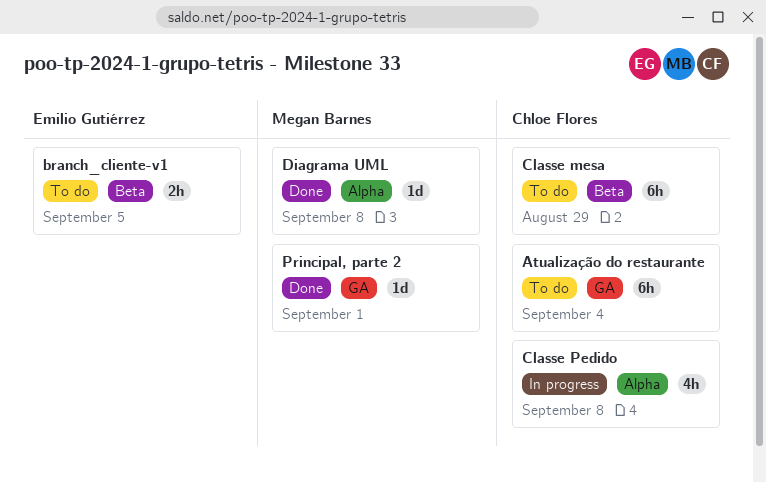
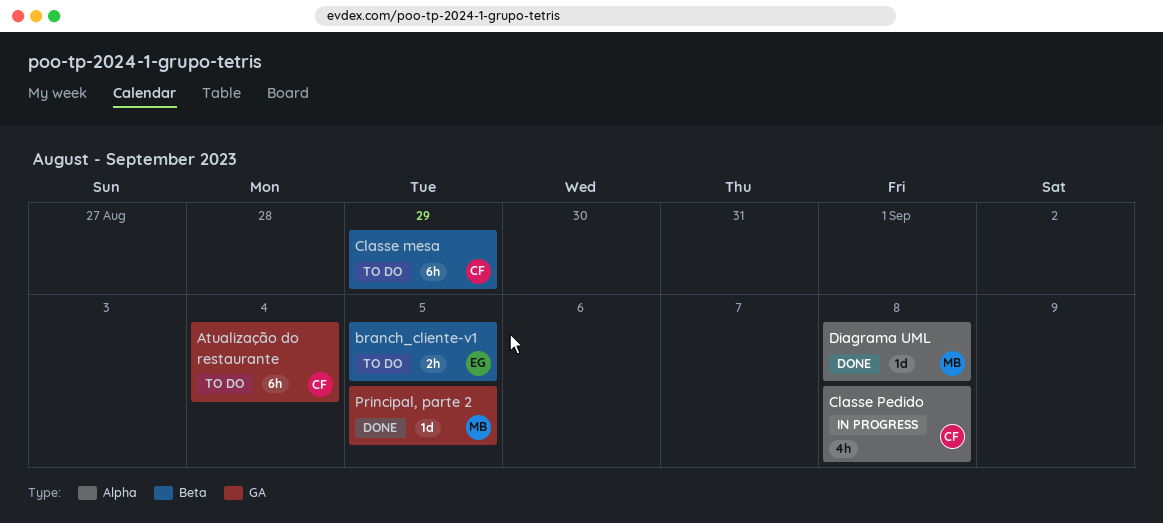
Principal, parte 2, due: Sep 1 -> Sep 5

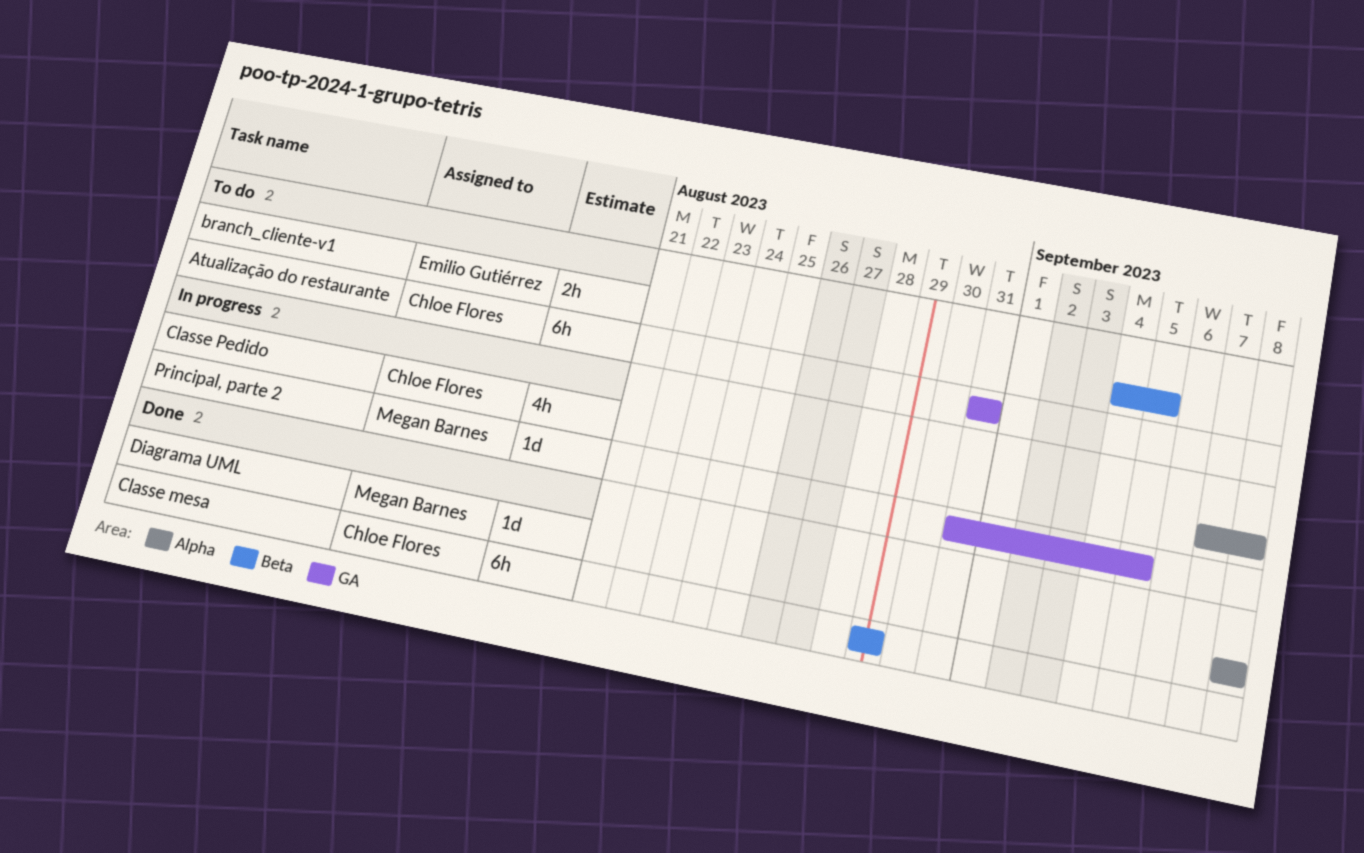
Atualização do restaurante, due: Sep 4 -> Aug 31
Classe mesa, status: To do -> Done
Principal, parte 2, status: Done -> In progress

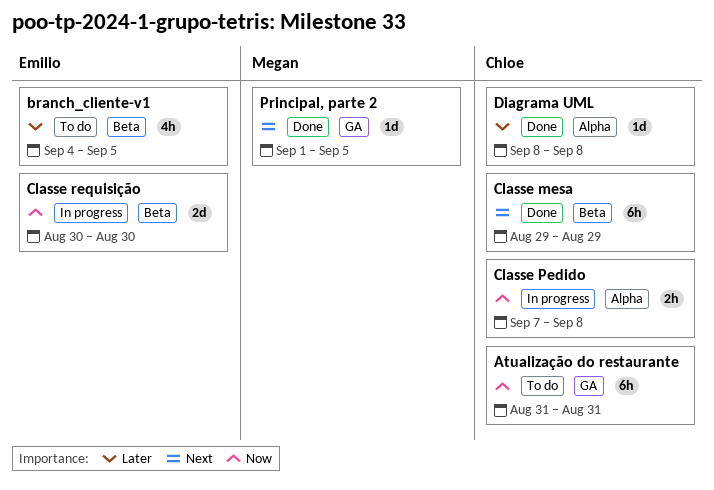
branch_cliente-v1, estimate: 2h -> 4h
Classe Pedido, estimate: 4h -> 2h
Classe requisição: none -> present
Diagrama UML, owner: Megan Barnes -> Chloe Flores
Principal, parte 2, status: In progress -> Done
Principal, parte 2, start: Aug 31 -> Sep 1

